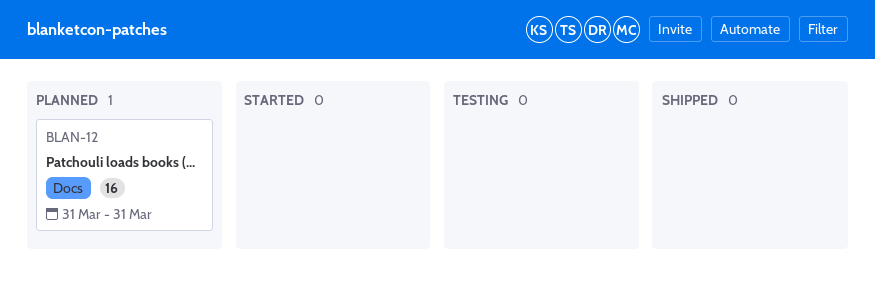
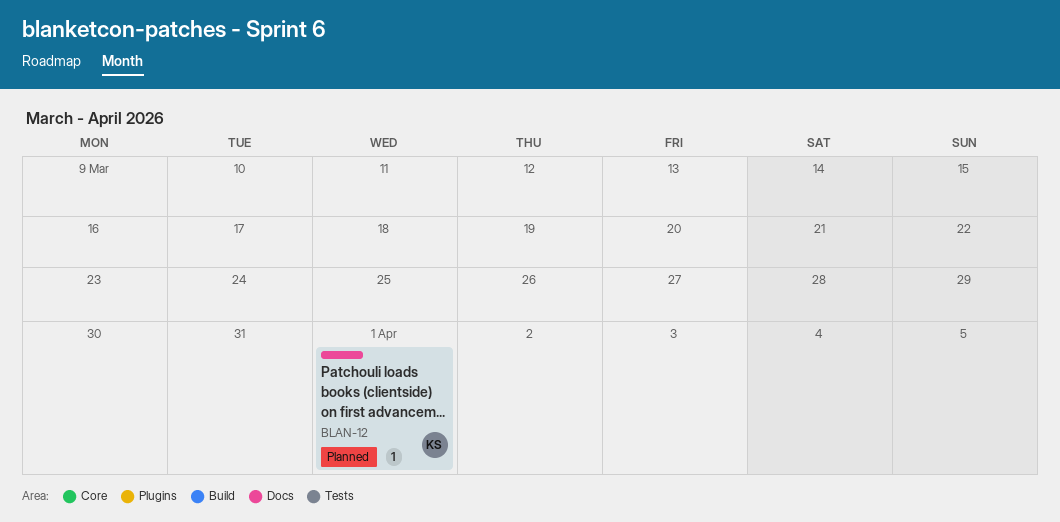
BLAN-12, estimate: 16 -> 1
BLAN-12, due: Mar 31 -> Apr 1

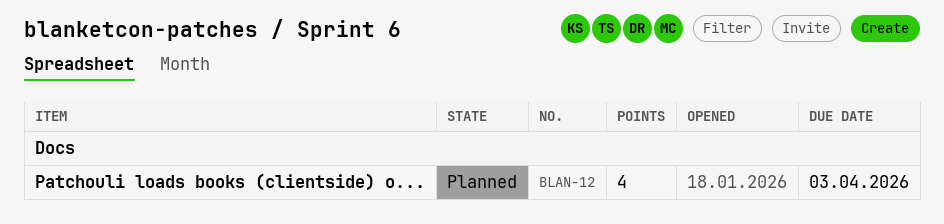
BLAN-12, estimate: 1 -> 4
BLAN-12, due: Apr 1 -> Apr 3

